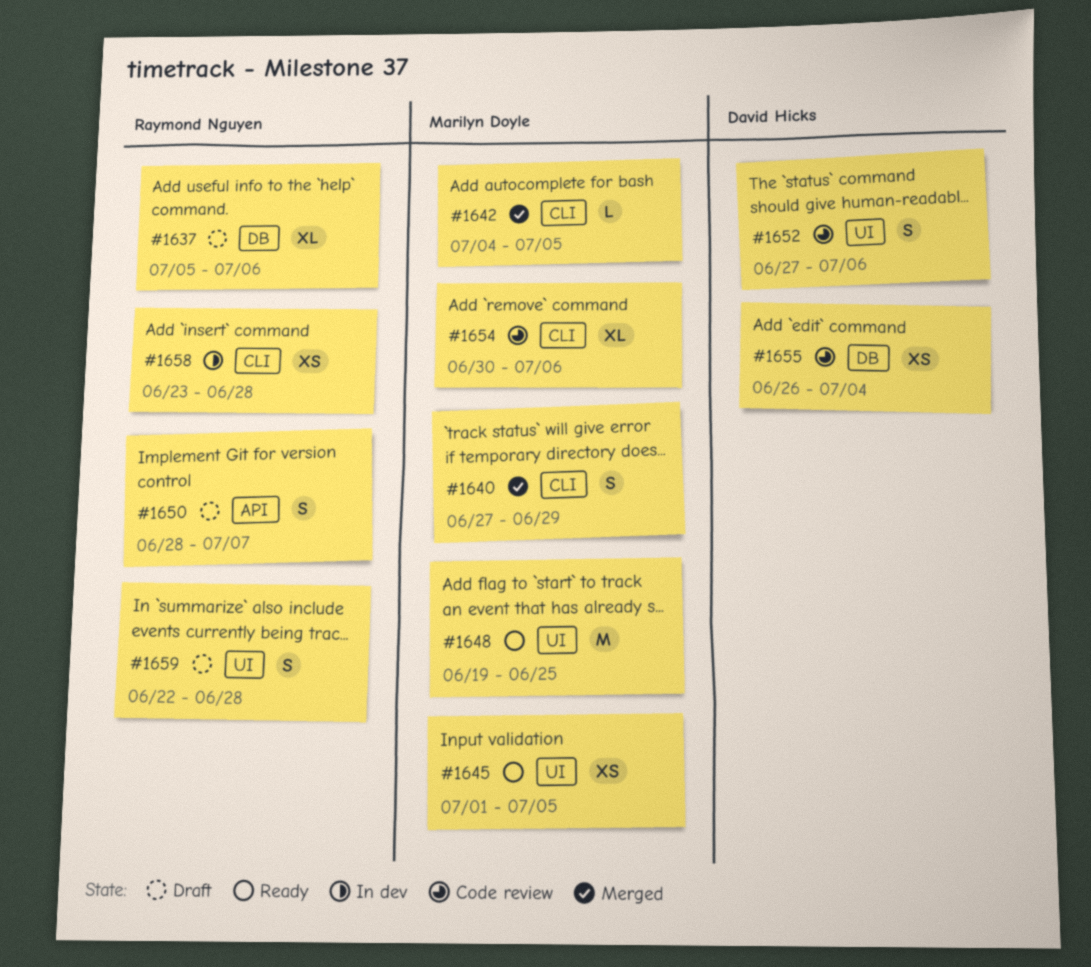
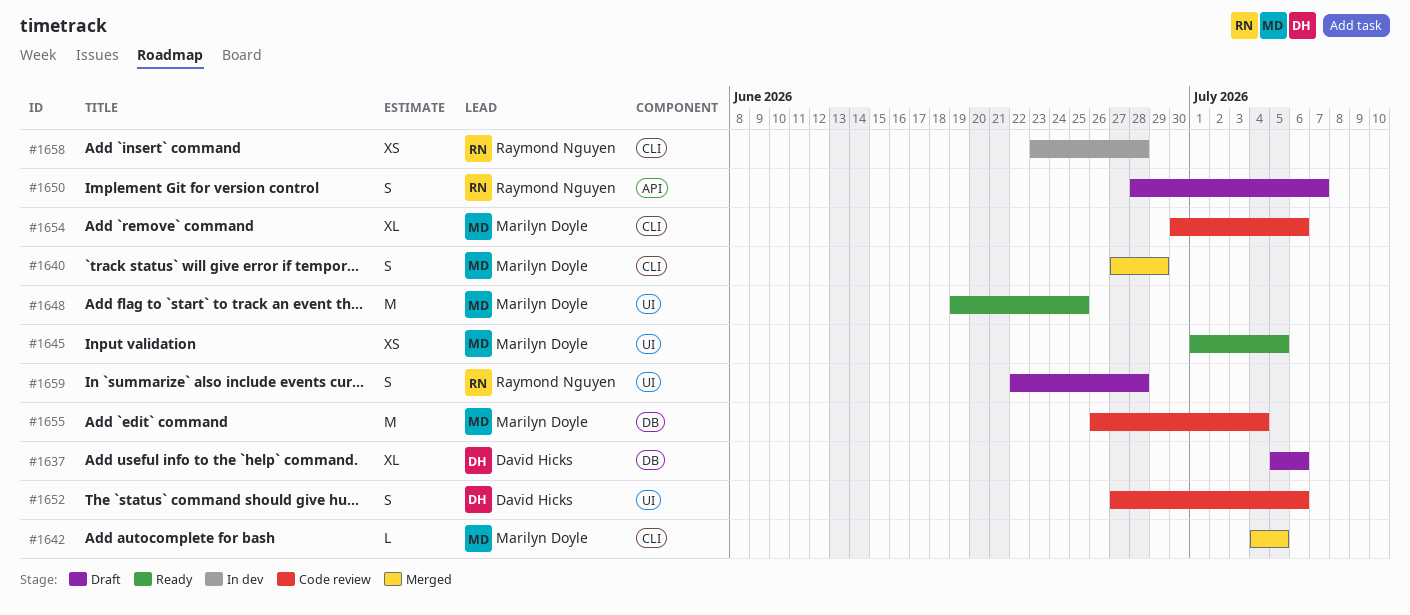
#1637, owner: Raymond Nguyen -> David Hicks
#1655, owner: David Hicks -> Marilyn Doyle
#1655, estimate: XS -> M

